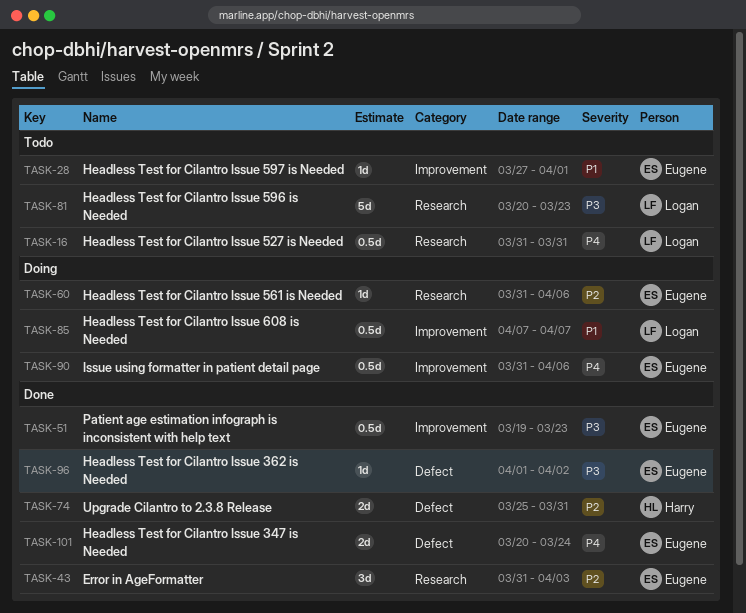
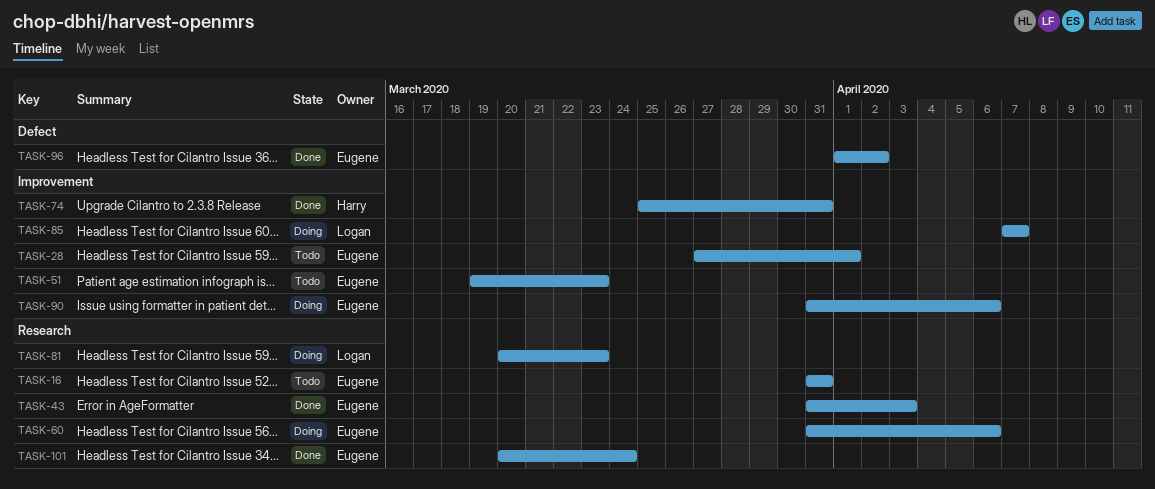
TASK-16, owner: Logan -> Eugene
TASK-51, status: Done -> Todo
TASK-74, label: Defect -> Improvement
TASK-81, status: Todo -> Doing
TASK-101, label: Defect -> Research

